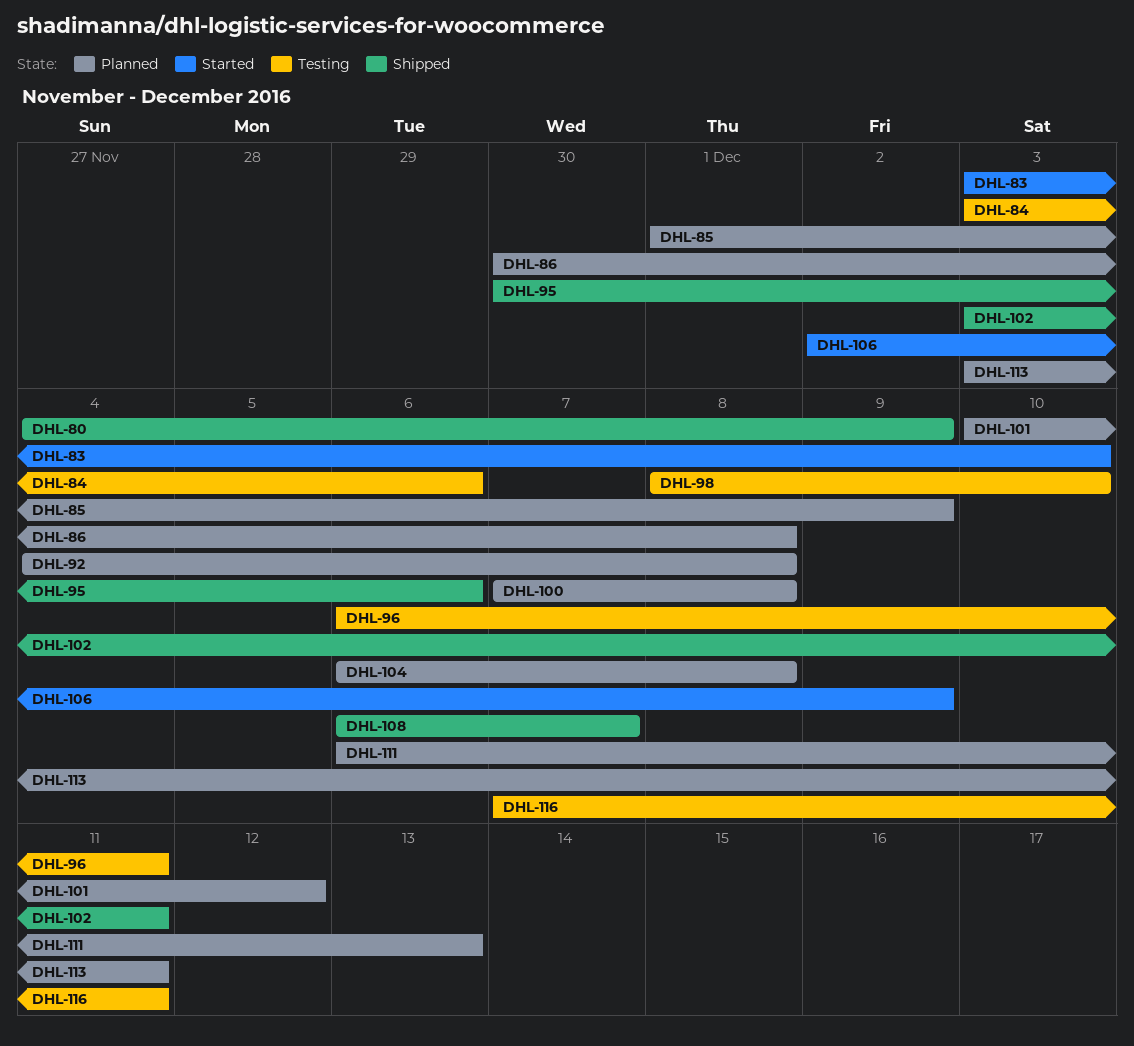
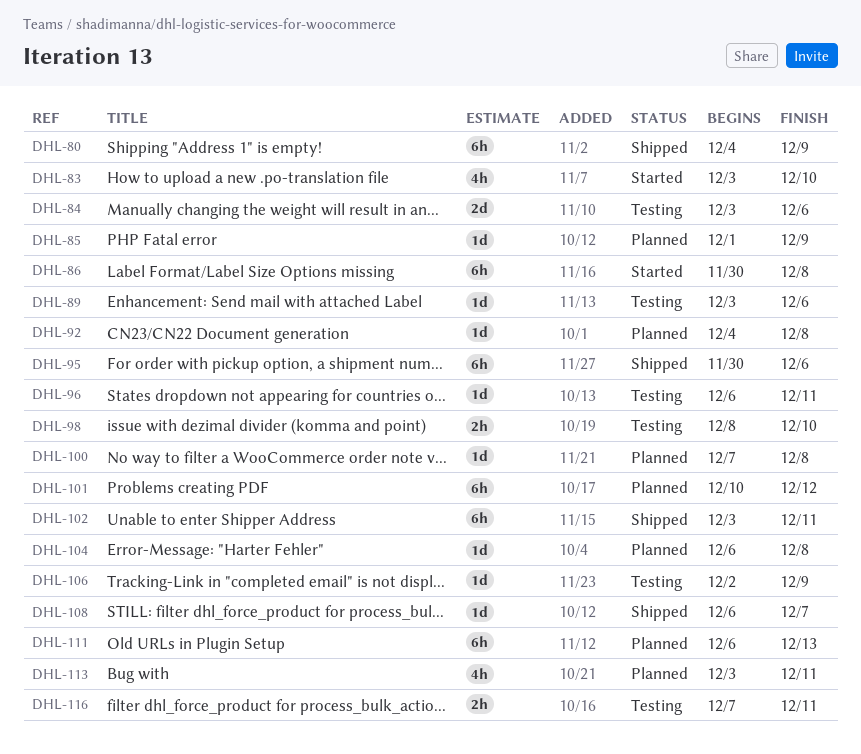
DHL-86, status: Planned -> Started
DHL-89: none -> present
DHL-106, status: Started -> Testing

